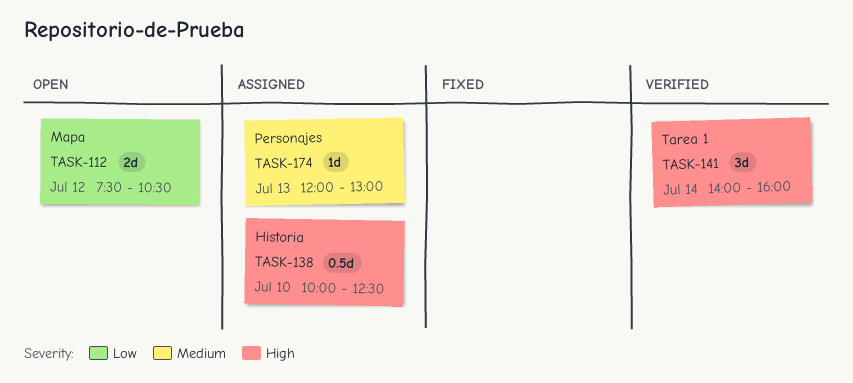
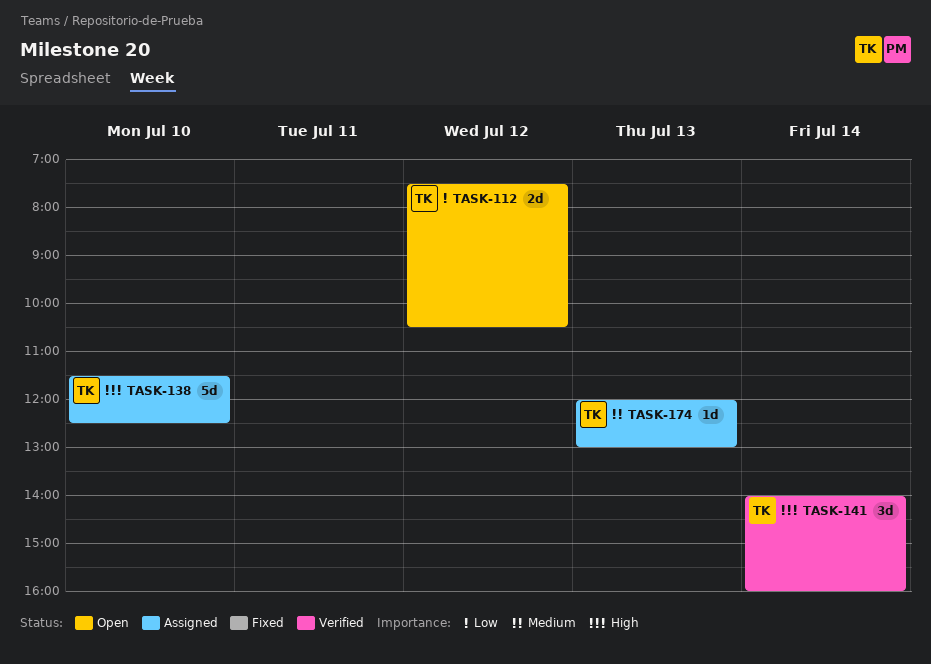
TASK-138, estimate: 0.5d -> 5d
TASK-138, begins: 10:00 -> 11:30

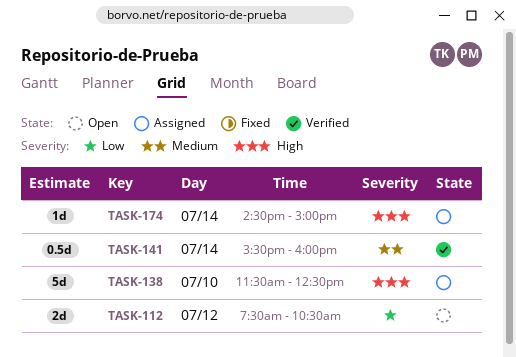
TASK-141, priority: High -> Medium
TASK-141, estimate: 3d -> 0.5d
TASK-141, begins: 14:00 -> 15:30
TASK-174, priority: Medium -> High
TASK-174, day: Jul 13 -> Jul 14
TASK-174, begins: 12:00 -> 14:30
TASK-174, ends: 13:00 -> 15:00

